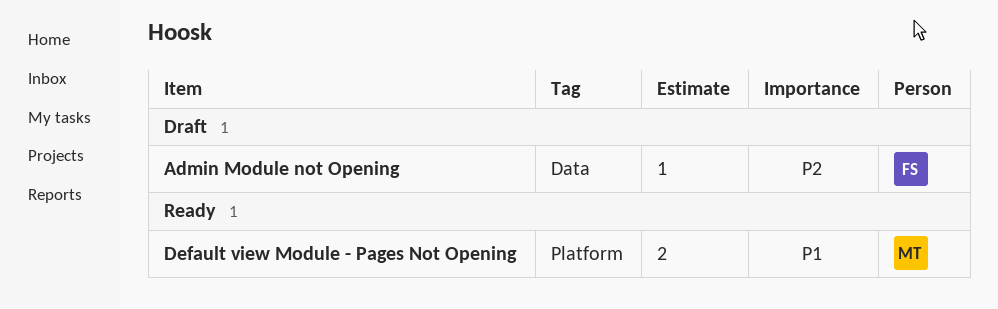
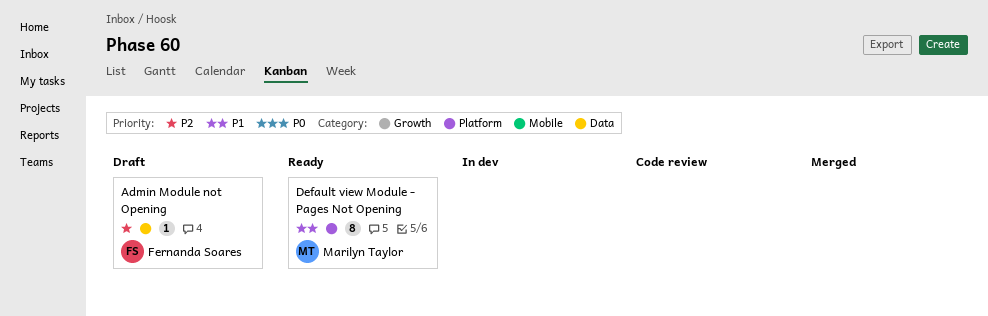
Default view Module - Pages Not Opening, estimate: 2 -> 8

